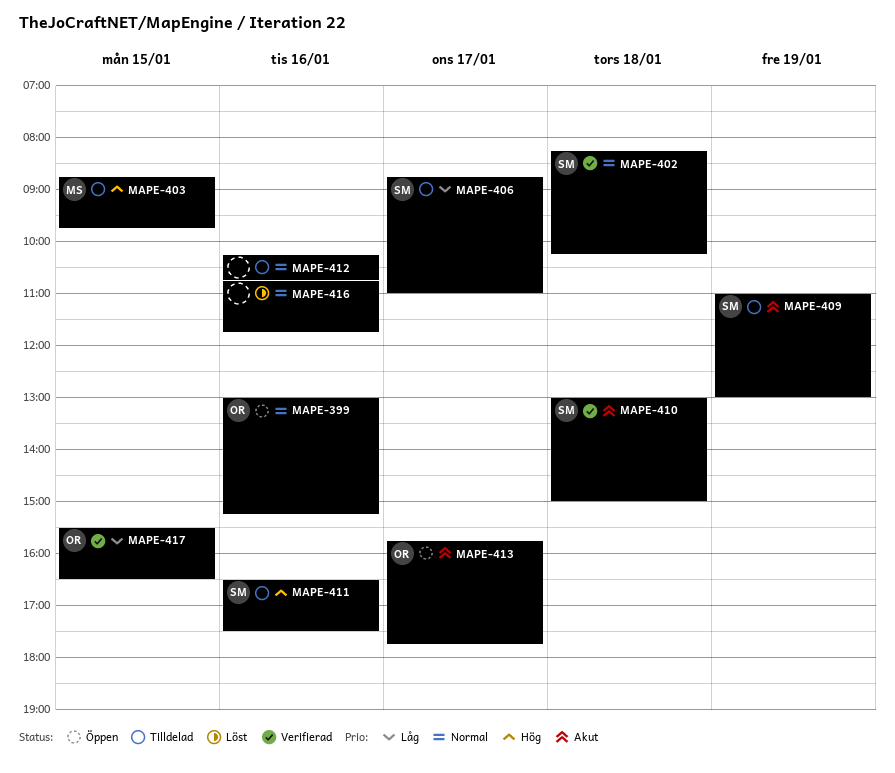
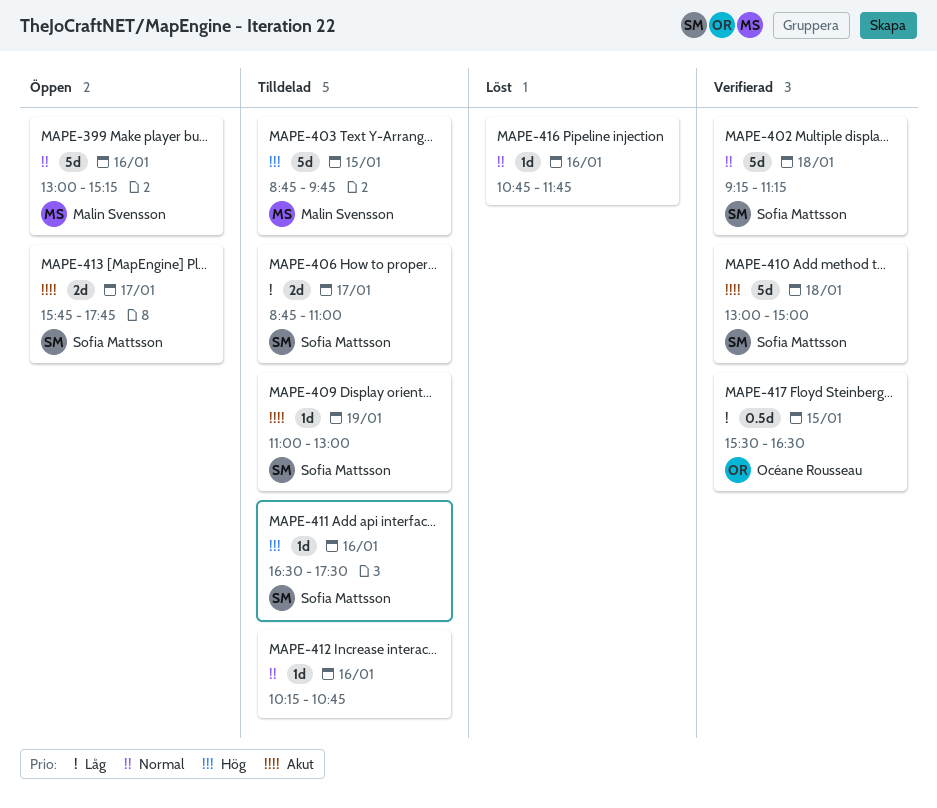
MAPE-399, owner: Océane Rousseau -> Malin Svensson
MAPE-402, begins: 08:15 -> 09:15
MAPE-402, ends: 10:15 -> 11:15
MAPE-413, owner: Océane Rousseau -> Sofia Mattsson

